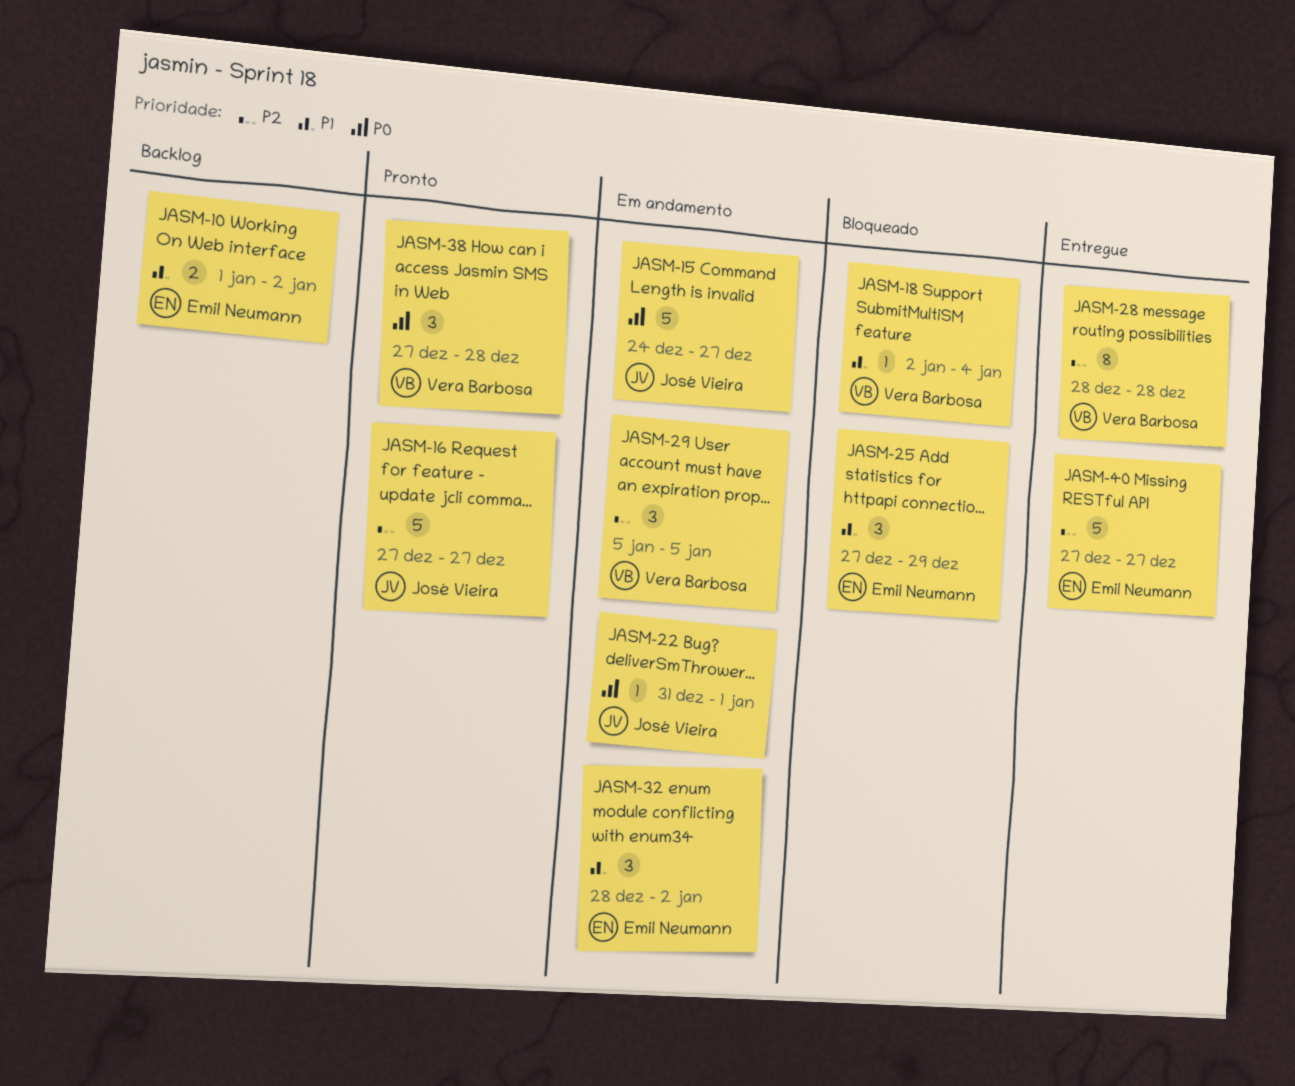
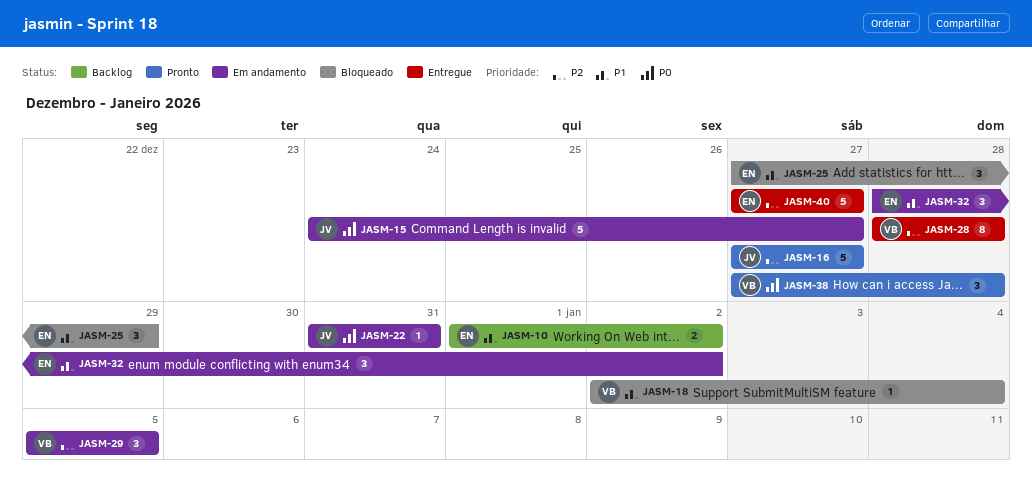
JASM-22, due: Jan 1 -> Dec 31

